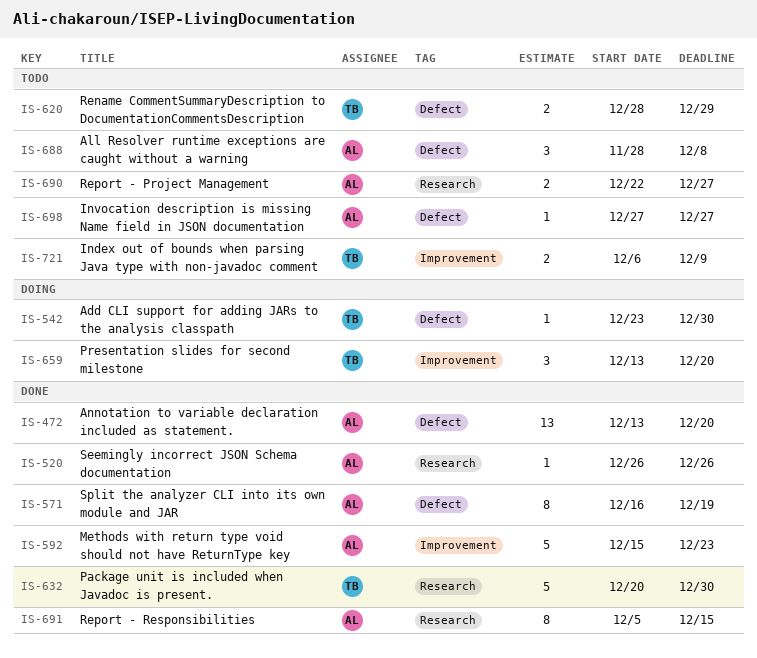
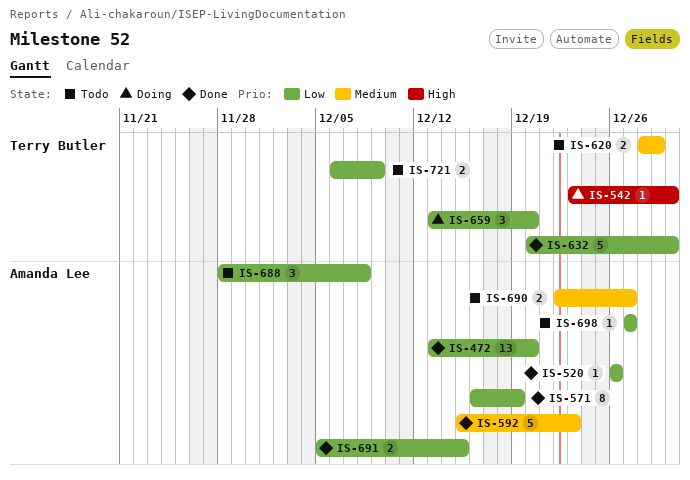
IS-691, estimate: 8 -> 2

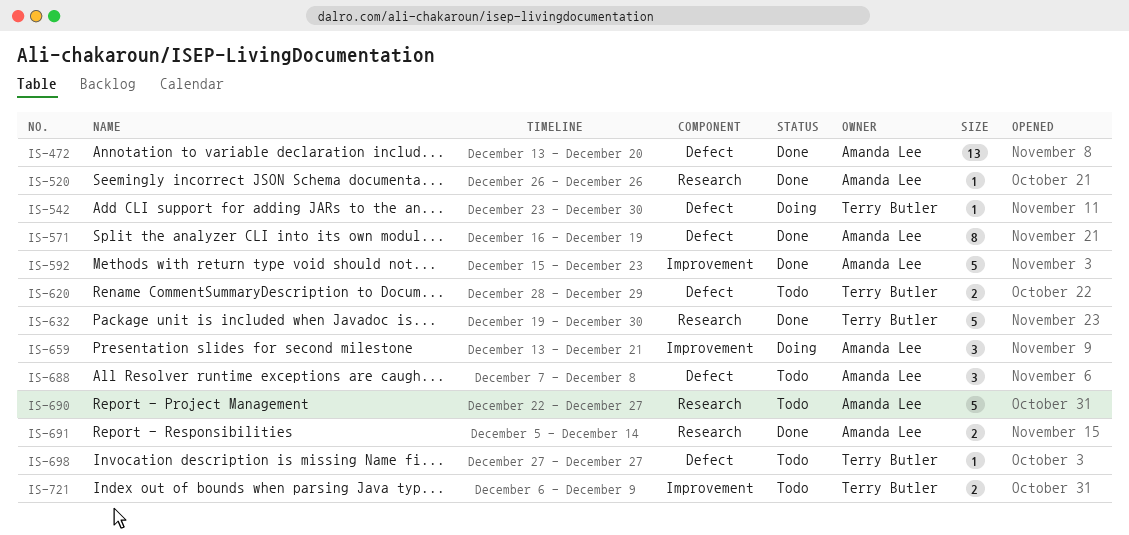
IS-632, start: Dec 20 -> Dec 19
IS-659, owner: Terry Butler -> Amanda Lee
IS-659, due: Dec 20 -> Dec 21
IS-688, start: Nov 28 -> Dec 7
IS-690, estimate: 2 -> 5
IS-691, due: Dec 15 -> Dec 14
IS-698, owner: Amanda Lee -> Terry Butler

